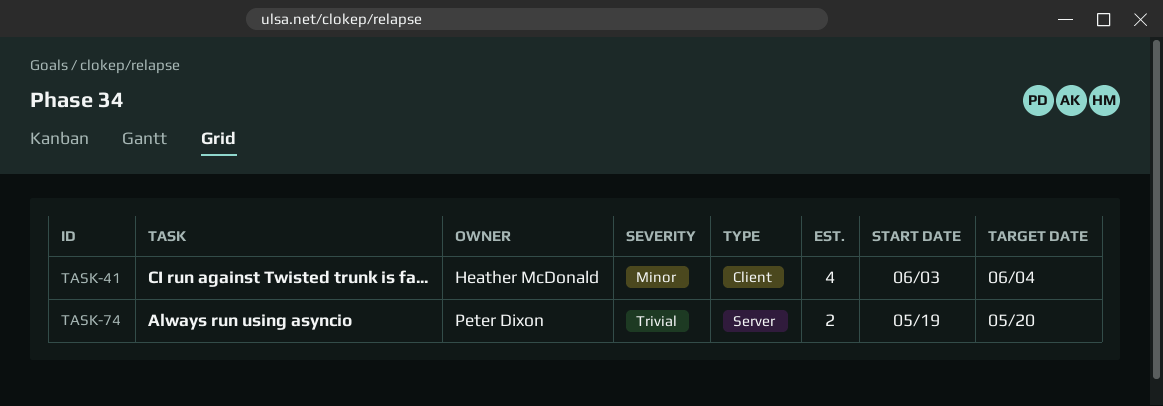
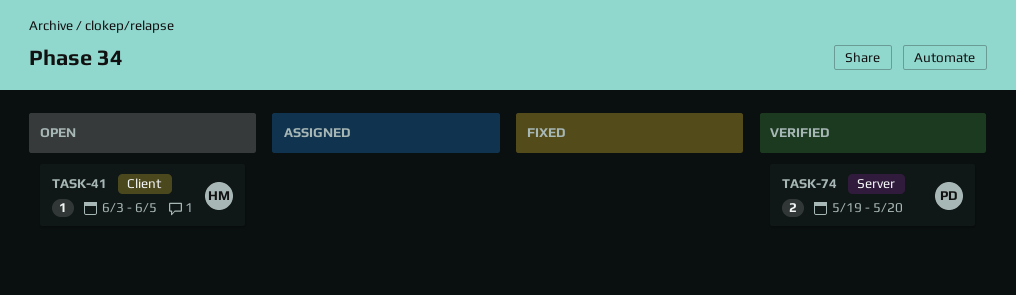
TASK-41, estimate: 4 -> 1
TASK-41, due: Jun 4 -> Jun 5

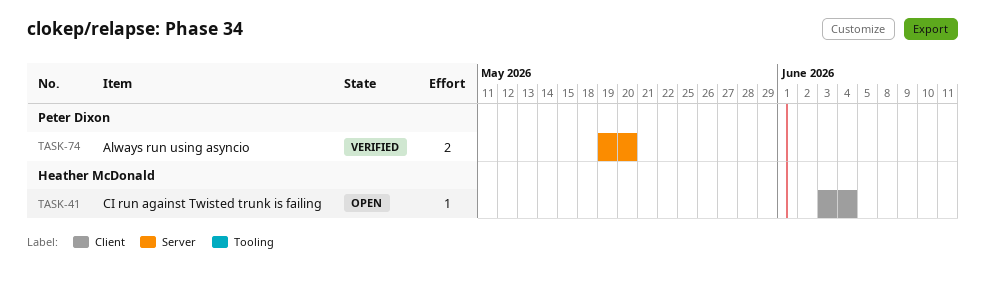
TASK-41, due: Jun 5 -> Jun 4

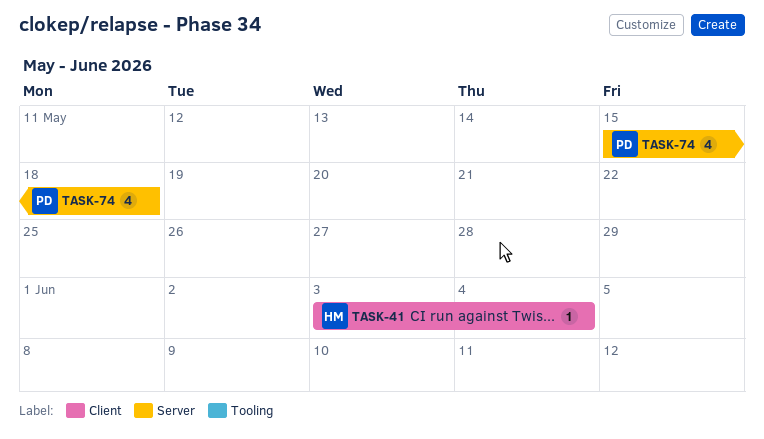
TASK-74, estimate: 2 -> 4
TASK-74, start: May 19 -> May 15
TASK-74, due: May 20 -> May 18

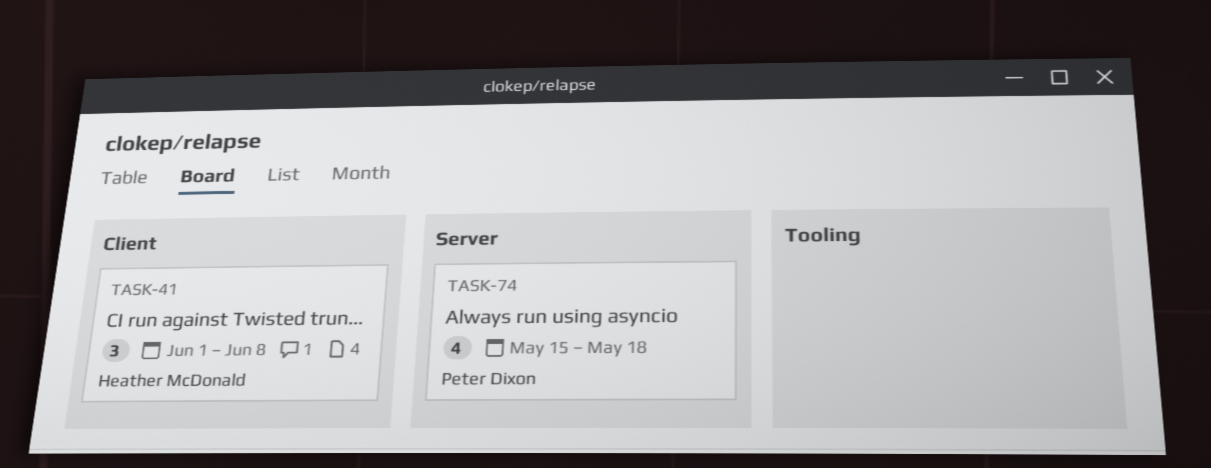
TASK-41, estimate: 1 -> 3
TASK-41, start: Jun 3 -> Jun 1
TASK-41, due: Jun 4 -> Jun 8

